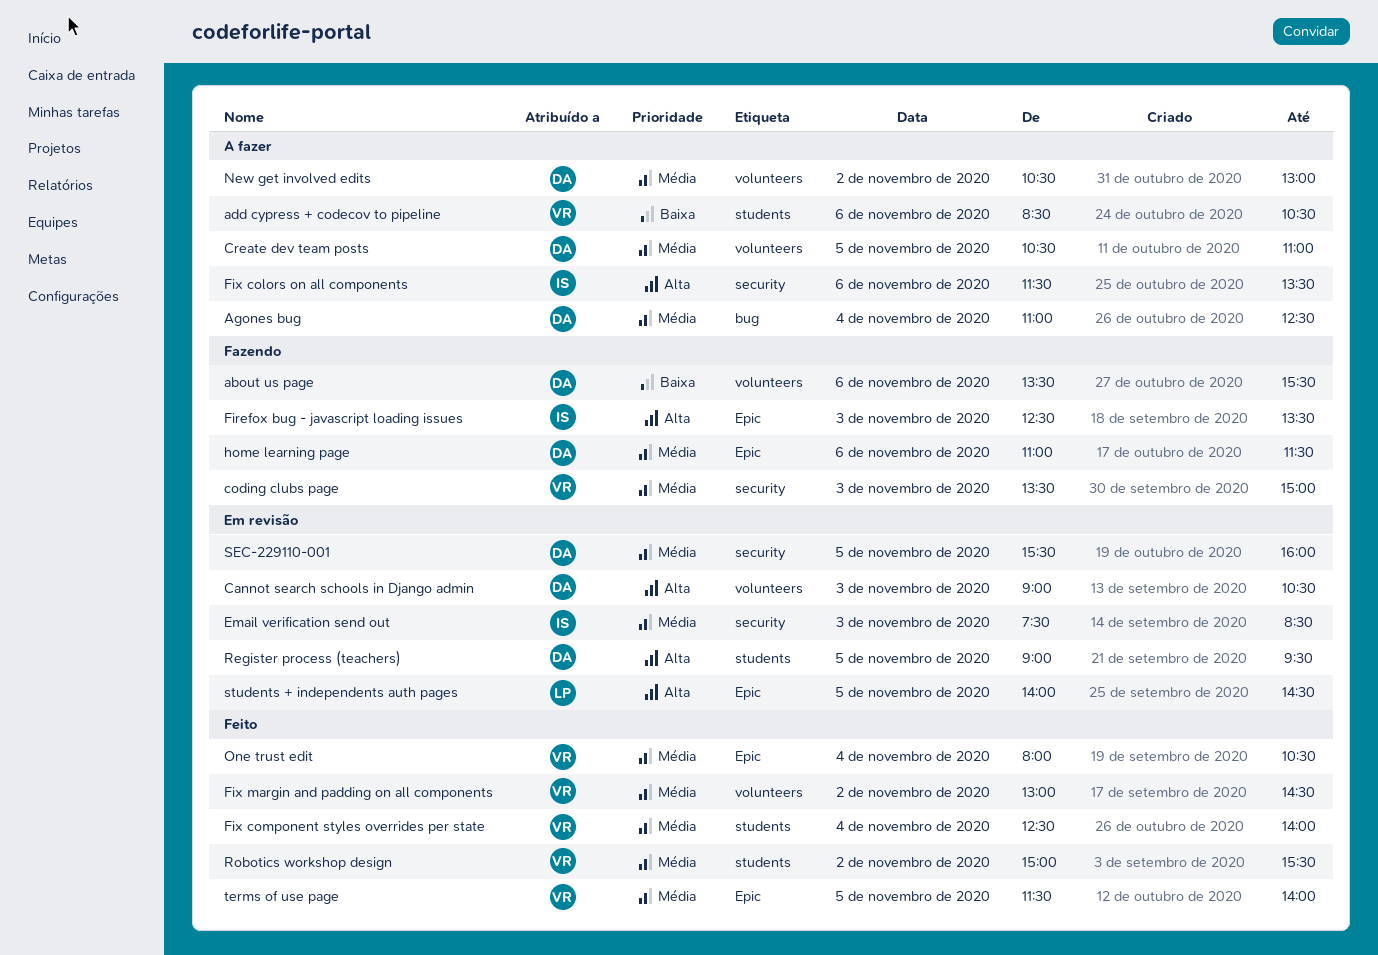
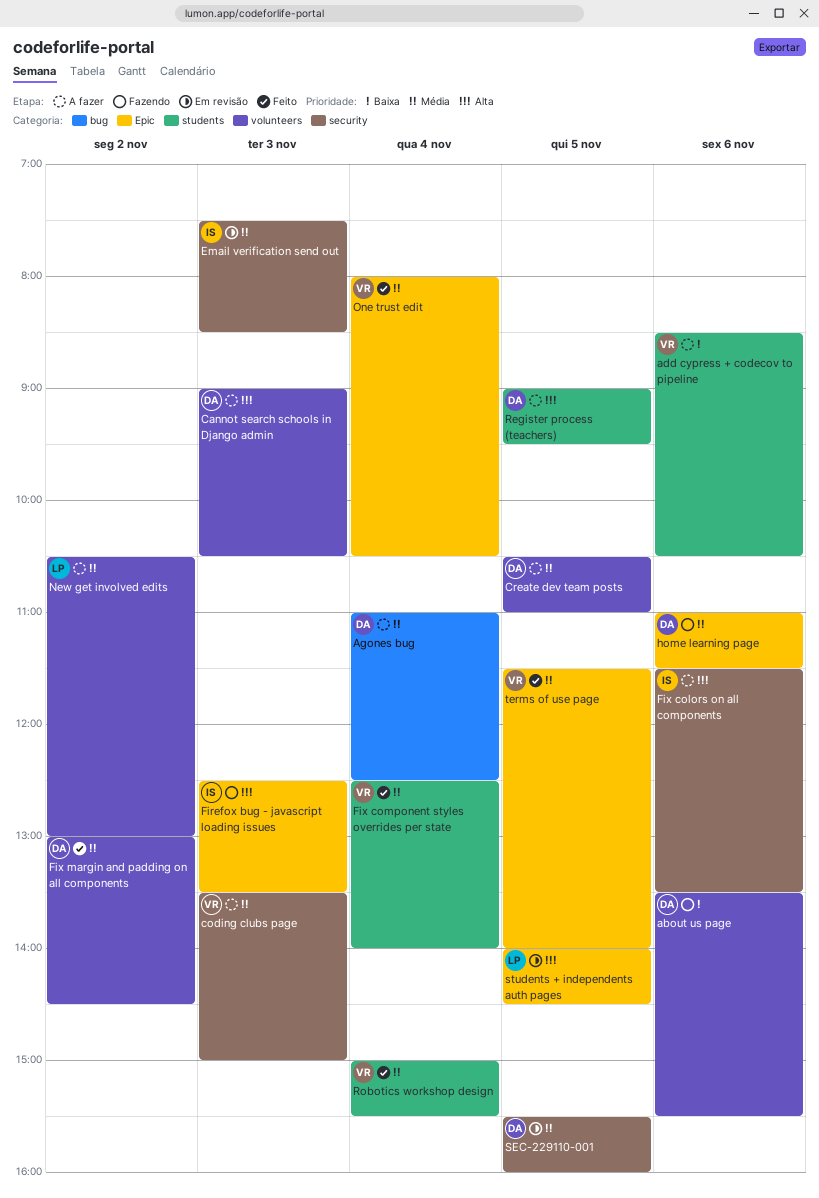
Cannot search schools in Django admin, status: Em revisão -> A fazer
coding clubs page, status: Fazendo -> A fazer
Fix margin and padding on all components, owner: VR -> DA
New get involved edits, owner: DA -> LP
Register process (teachers), status: Em revisão -> A fazer
Robotics workshop design, day: Nov 2 -> Nov 4

